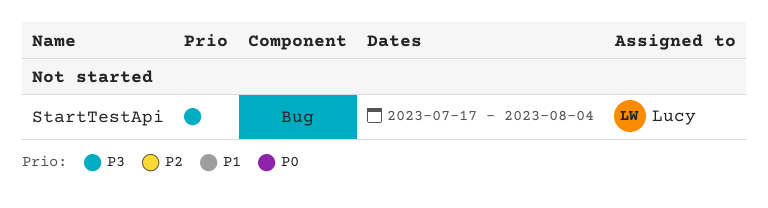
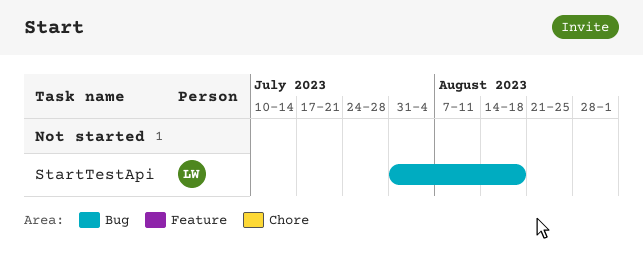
StartTestApi, start: Jul 17 -> Jul 31
StartTestApi, due: Aug 4 -> Aug 18

